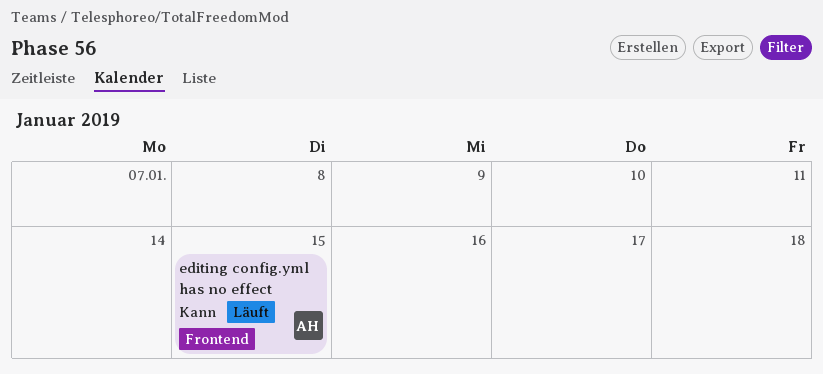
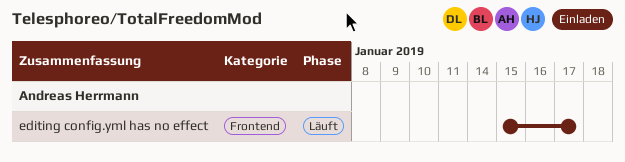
editing config.yml has no effect, due: Jan 15 -> Jan 17

